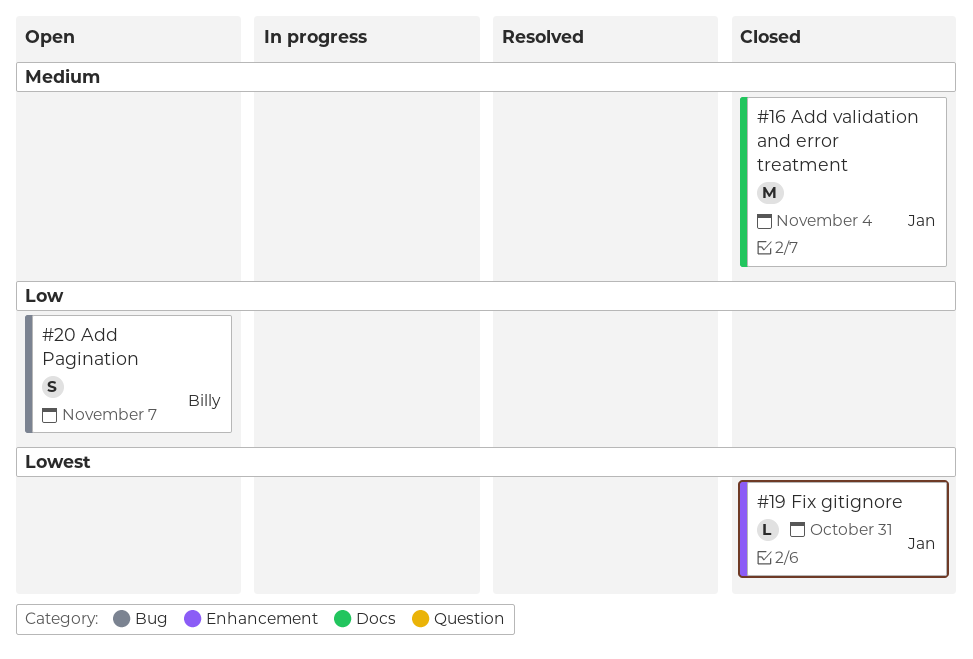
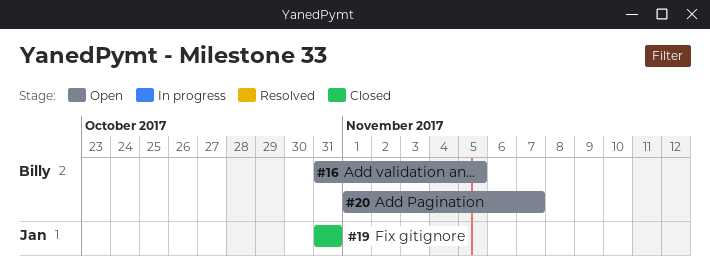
#16, status: Closed -> Open
#16, owner: Jan -> Billy
#16, due: Nov 4 -> Nov 5

